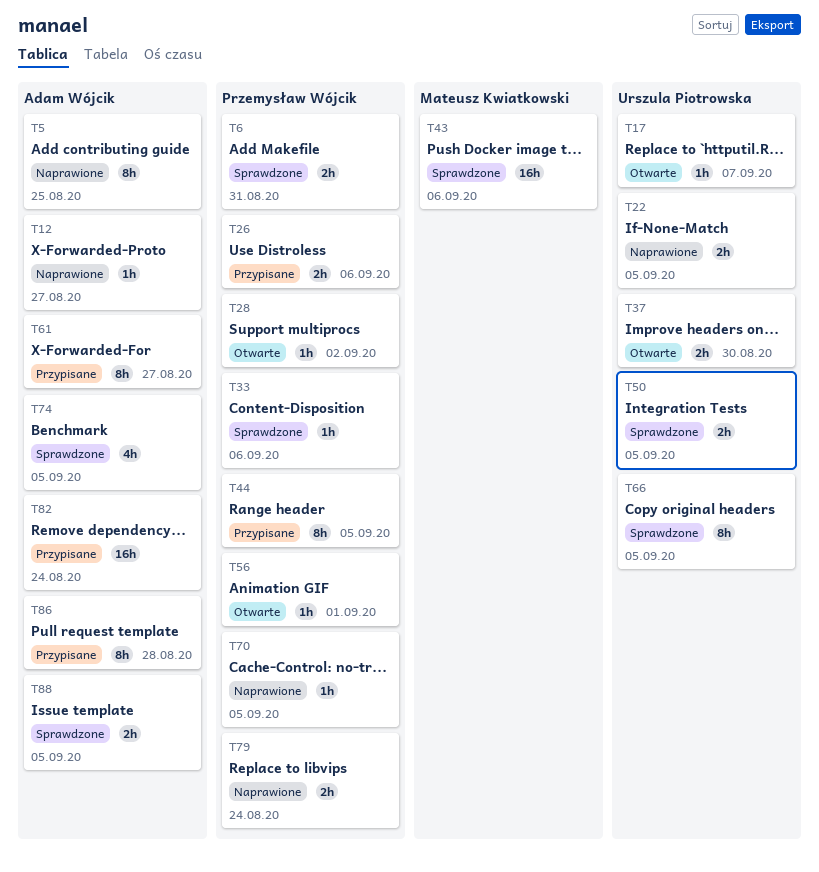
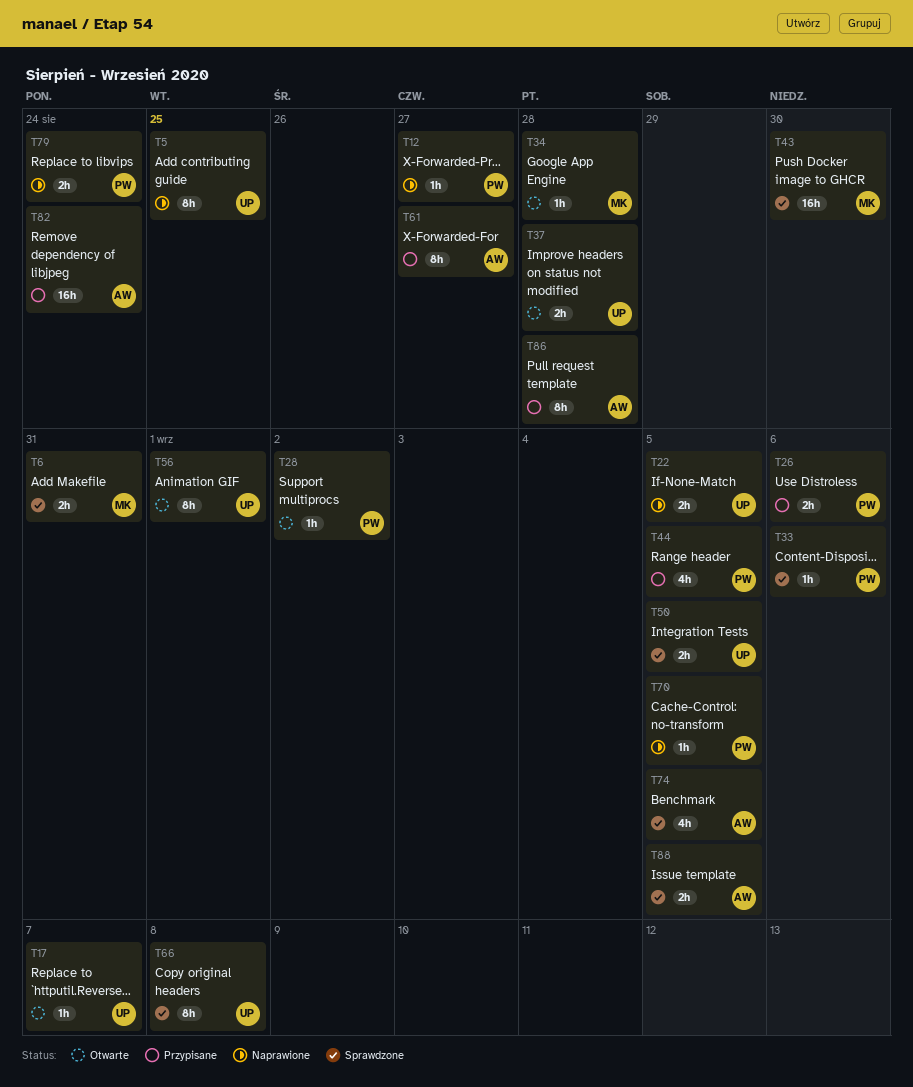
T5, owner: Adam Wójcik -> Urszula Piotrowska
T6, owner: Przemysław Wójcik -> Mateusz Kwiatkowski
T12, owner: Adam Wójcik -> Przemysław Wójcik
T34: none -> present
T37, due: Aug 30 -> Aug 28
T43, due: Sep 6 -> Aug 30
T44, estimate: 8h -> 4h
T56, owner: Przemysław Wójcik -> Urszula Piotrowska
T56, estimate: 1h -> 8h
T66, due: Sep 5 -> Sep 8

